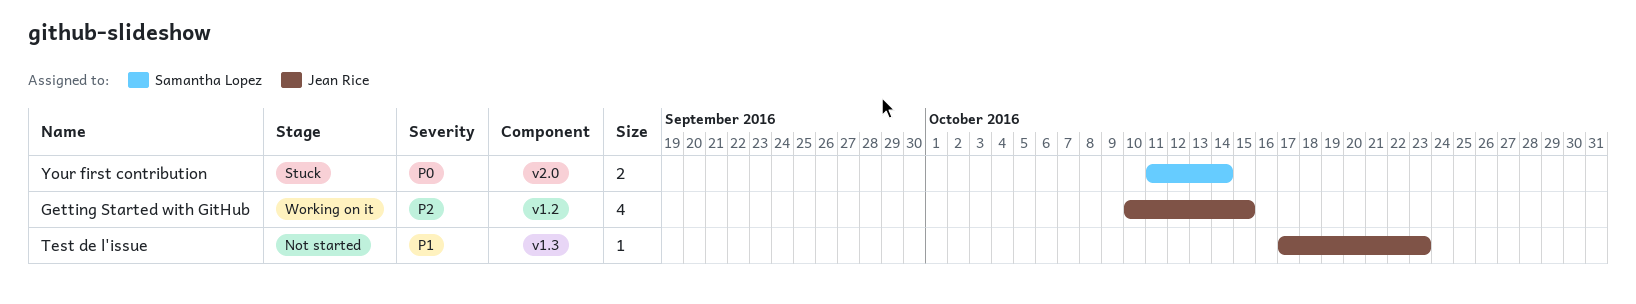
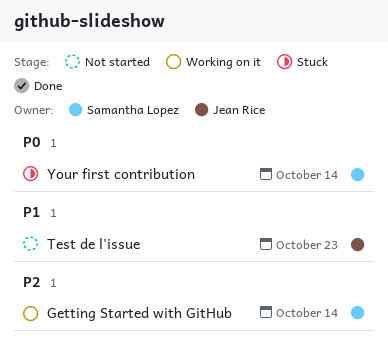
Getting Started with GitHub, owner: Jean Rice -> Samantha Lopez
Getting Started with GitHub, due: Oct 15 -> Oct 14

